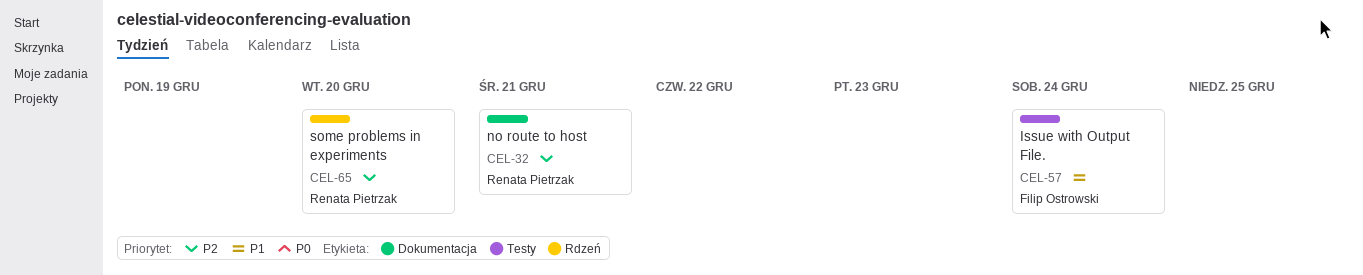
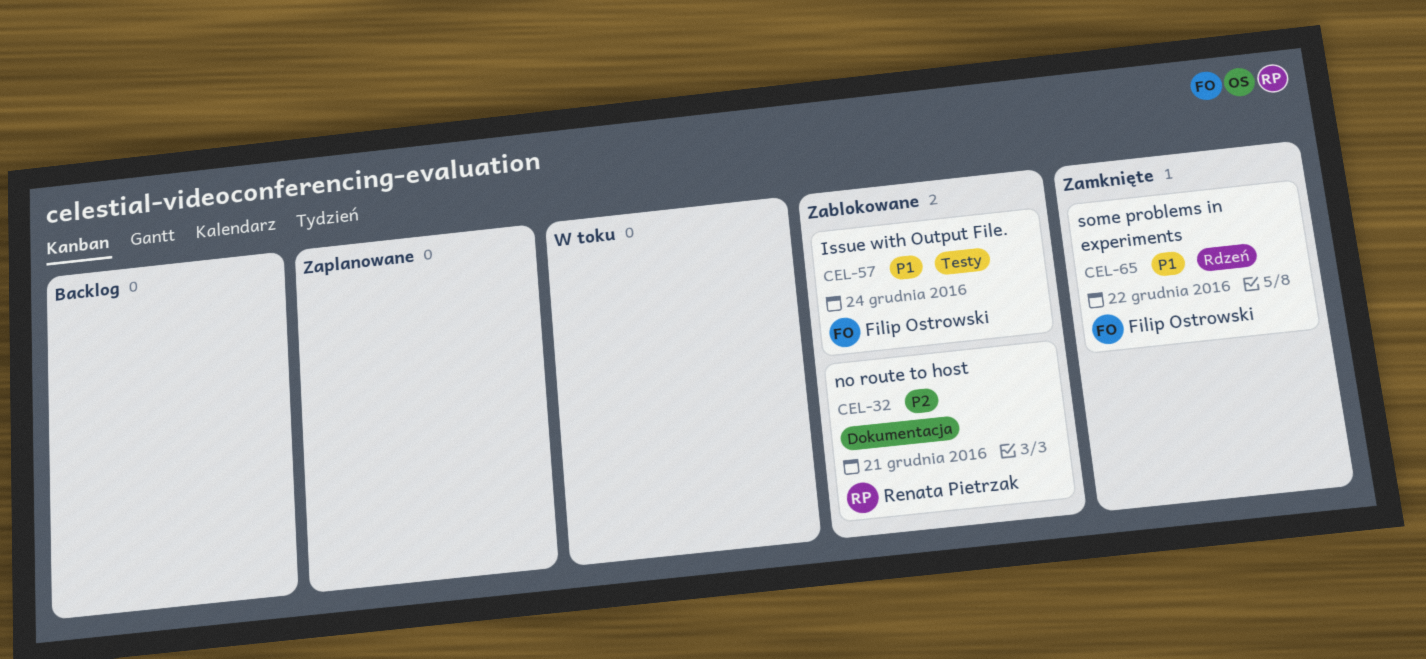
CEL-65, owner: Renata Pietrzak -> Filip Ostrowski
CEL-65, priority: P2 -> P1
CEL-65, due: Dec 20 -> Dec 22

